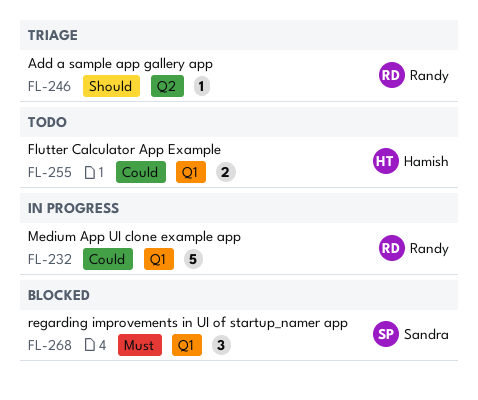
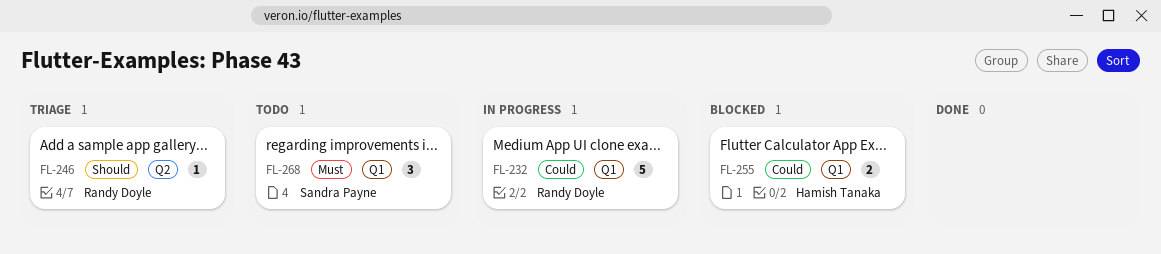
FL-255, status: Todo -> Blocked
FL-268, status: Blocked -> Todo

